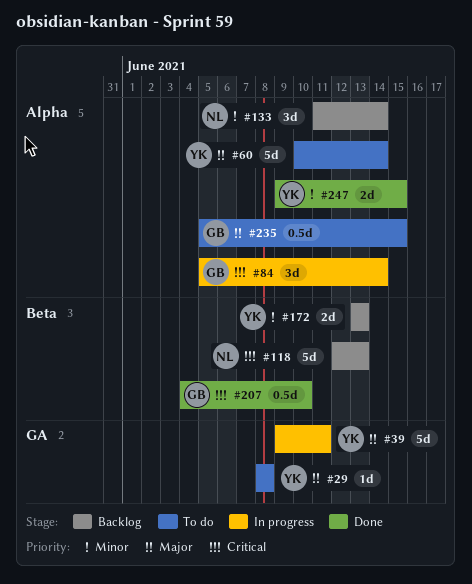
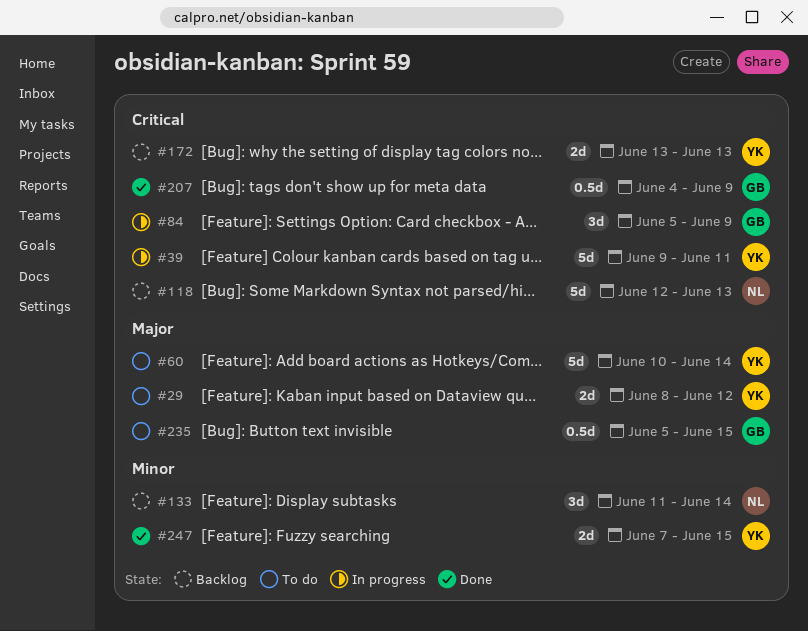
#29, estimate: 1d -> 2d
#29, due: Jun 8 -> Jun 12
#39, priority: Major -> Critical
#84, due: Jun 14 -> Jun 9
#172, priority: Minor -> Critical
#207, due: Jun 10 -> Jun 9
#247, start: Jun 9 -> Jun 7

